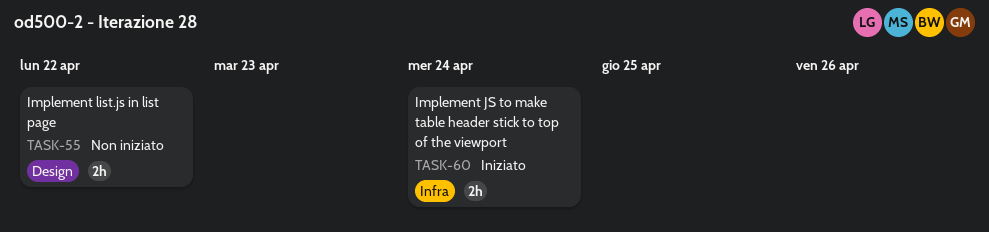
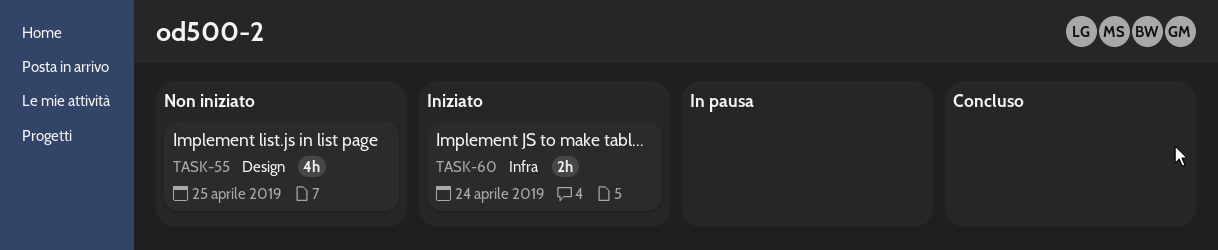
TASK-55, estimate: 2h -> 4h
TASK-55, due: Apr 22 -> Apr 25

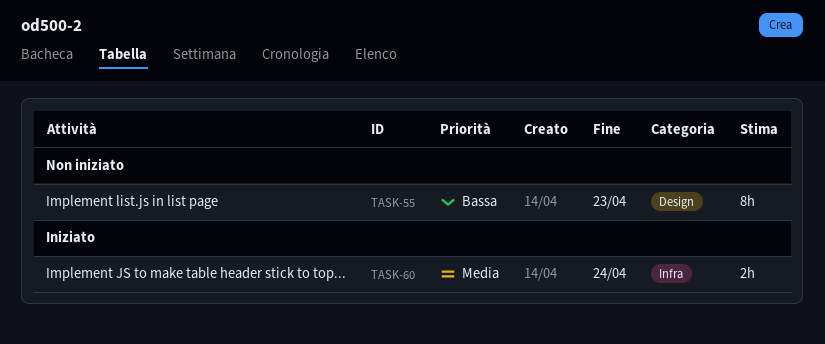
TASK-55, estimate: 4h -> 8h
TASK-55, due: Apr 25 -> Apr 23

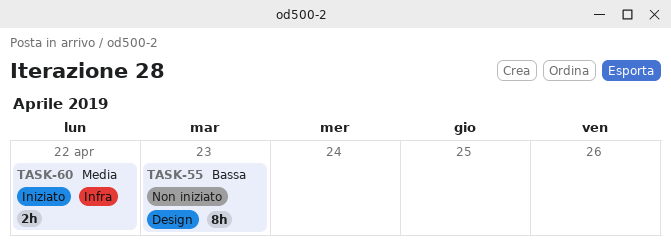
TASK-60, due: Apr 24 -> Apr 22

